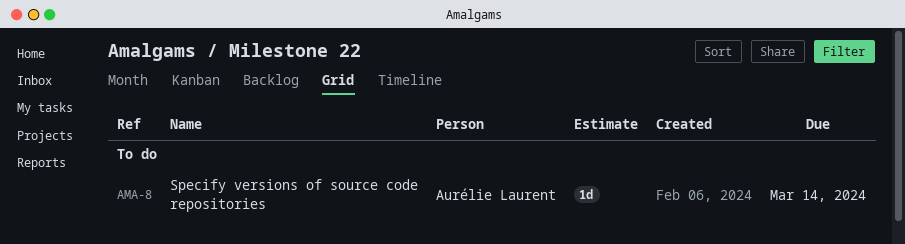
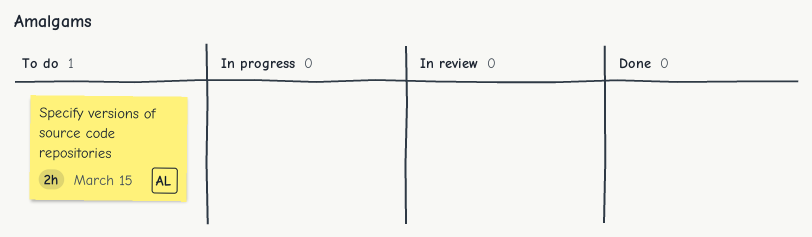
Specify versions of source code repositories, estimate: 1d -> 2h
Specify versions of source code repositories, due: Mar 14 -> Mar 15

